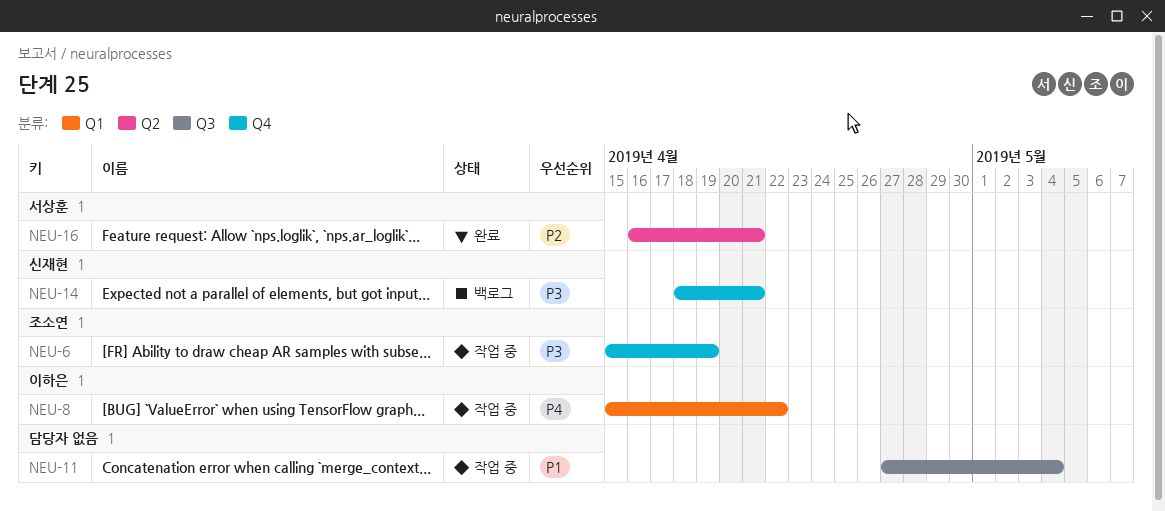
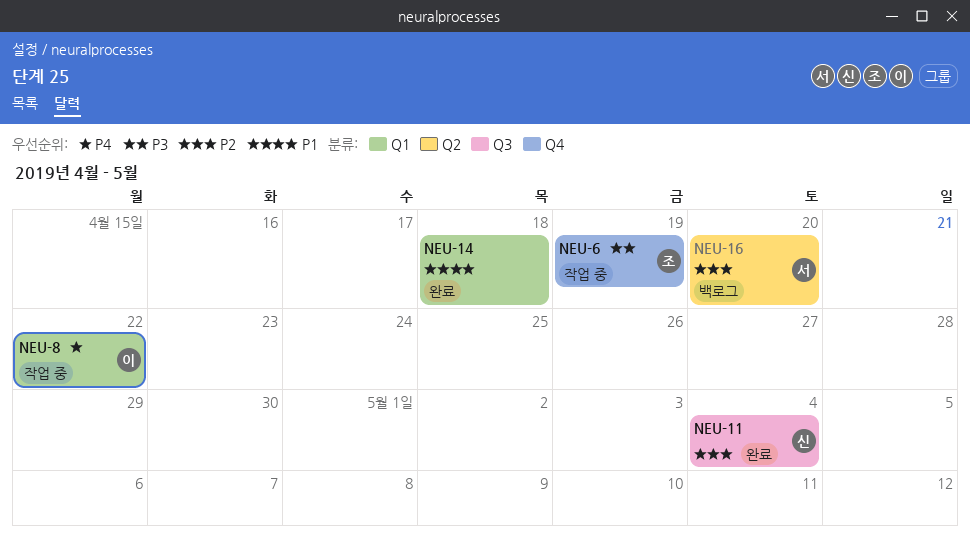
NEU-11, status: 작업 중 -> 완료
NEU-11, owner: none -> 신재현
NEU-11, priority: P1 -> P2
NEU-14, status: 백로그 -> 완료
NEU-14, owner: 신재현 -> none
NEU-14, priority: P3 -> P1
NEU-14, label: Q4 -> Q1
NEU-14, due: Apr 21 -> Apr 18
NEU-16, status: 완료 -> 백로그
NEU-16, due: Apr 21 -> Apr 20

